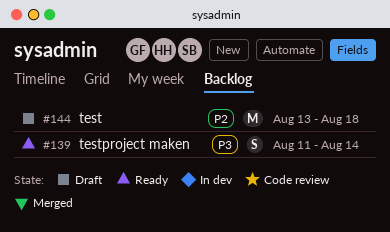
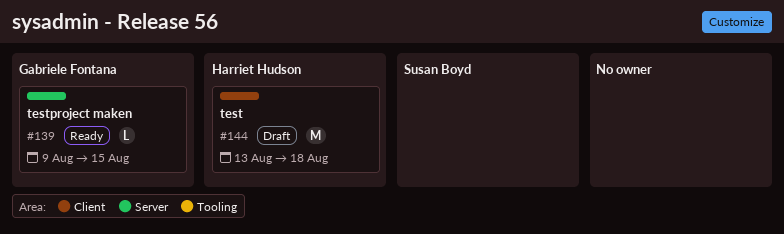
#139, estimate: S -> L
#139, start: Aug 11 -> Aug 9
#139, due: Aug 14 -> Aug 15

